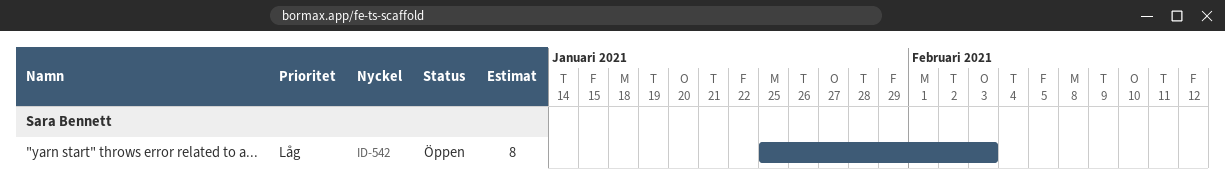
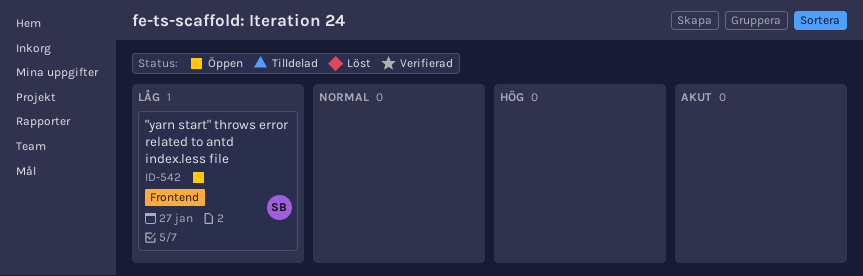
ID-542, due: Feb 3 -> Jan 27

